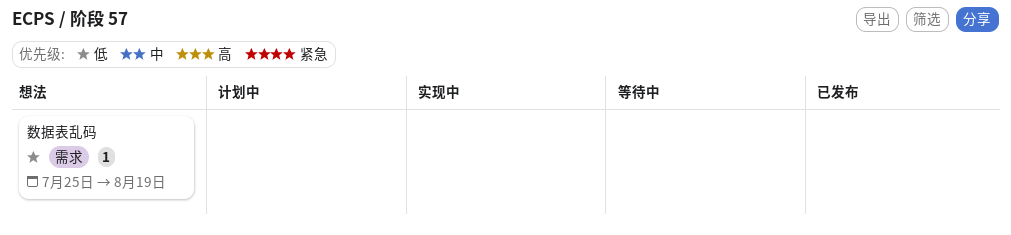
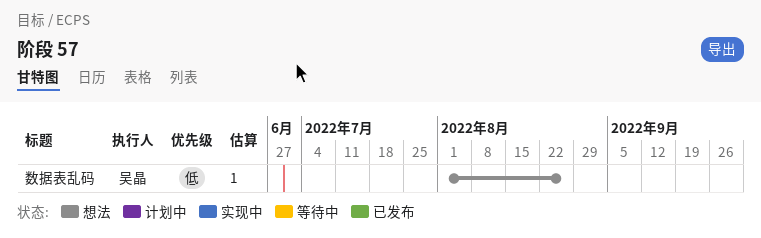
数据表乱码, start: Jul 25 -> Aug 1
数据表乱码, due: Aug 19 -> Aug 26

